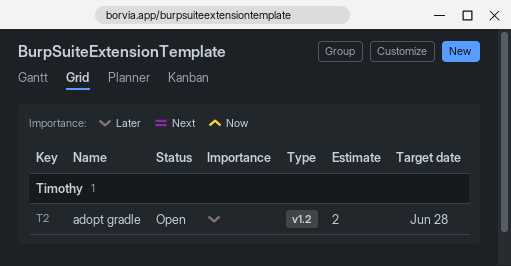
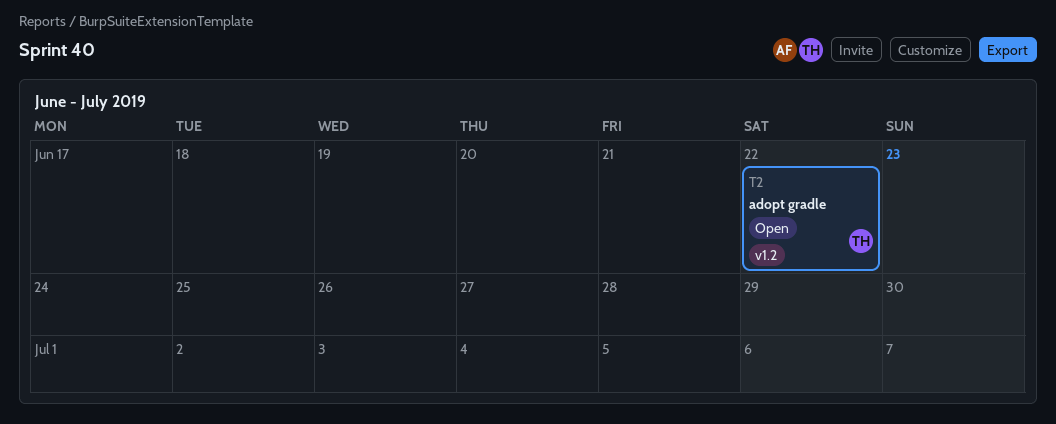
T2, due: Jun 28 -> Jun 22

